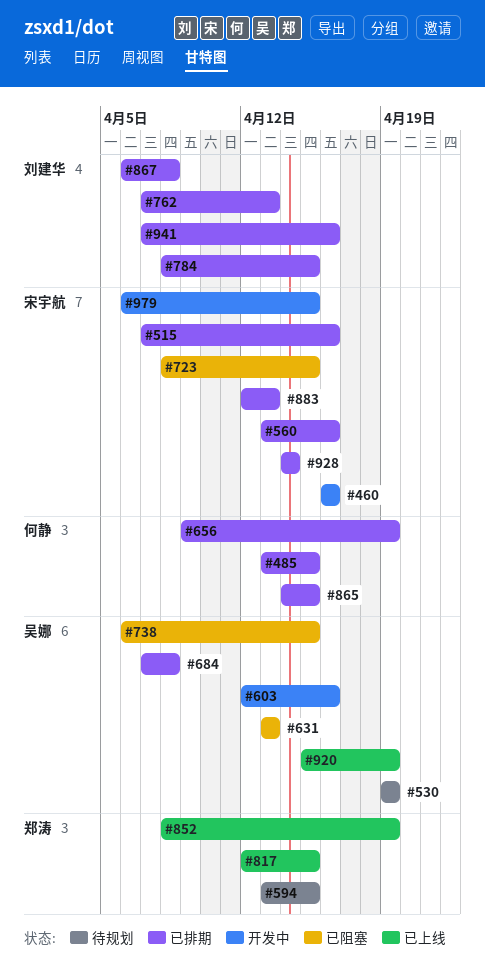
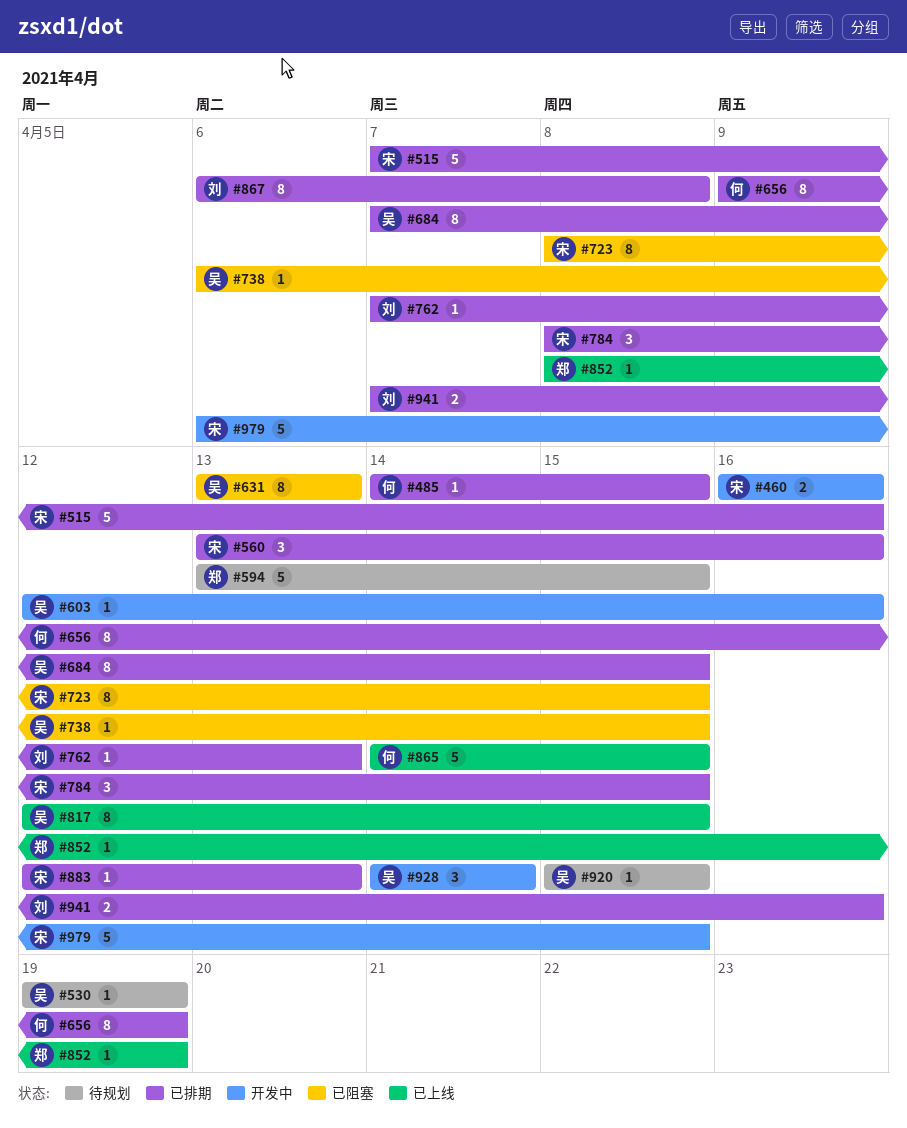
#485, start: Apr 13 -> Apr 14
#684, due: Apr 8 -> Apr 15
#784, owner: 刘建华 -> 宋宇航
#817, owner: 郑涛 -> 吴娜
#865, status: 已排期 -> 已上线
#920, status: 已上线 -> 待规划
#920, due: Apr 19 -> Apr 15
#928, status: 已排期 -> 开发中
#928, owner: 宋宇航 -> 吴娜

